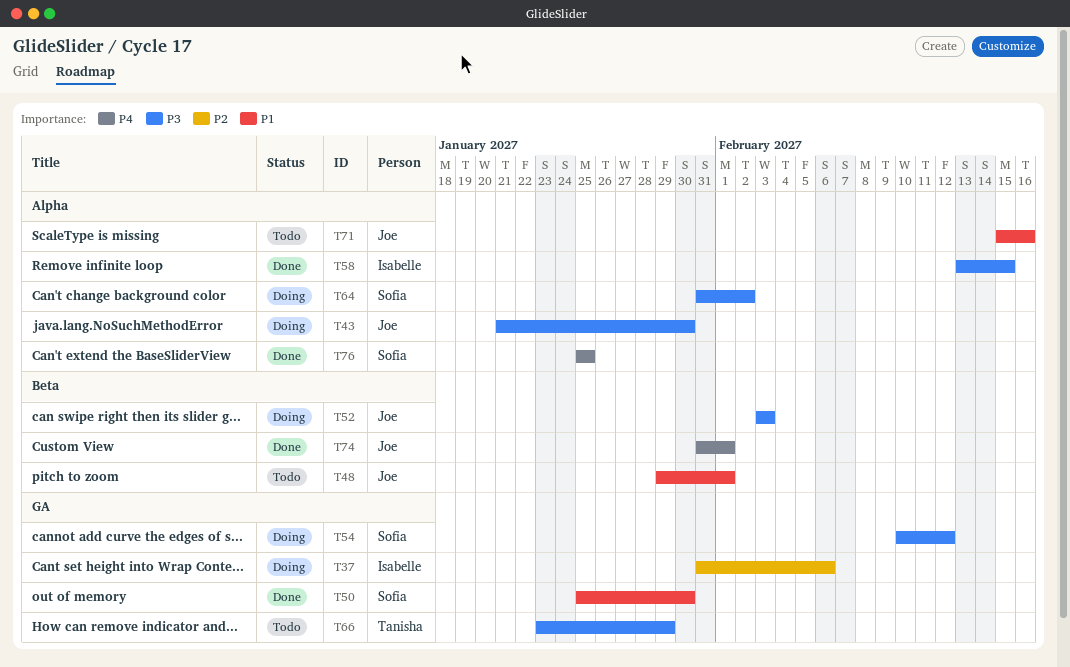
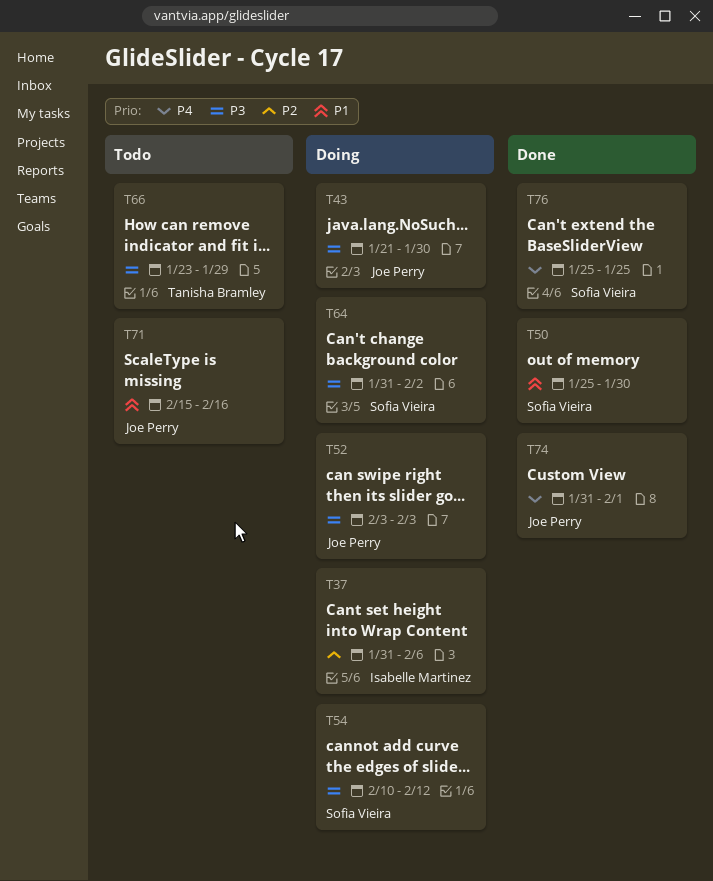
T48: present -> none
T58: present -> none

